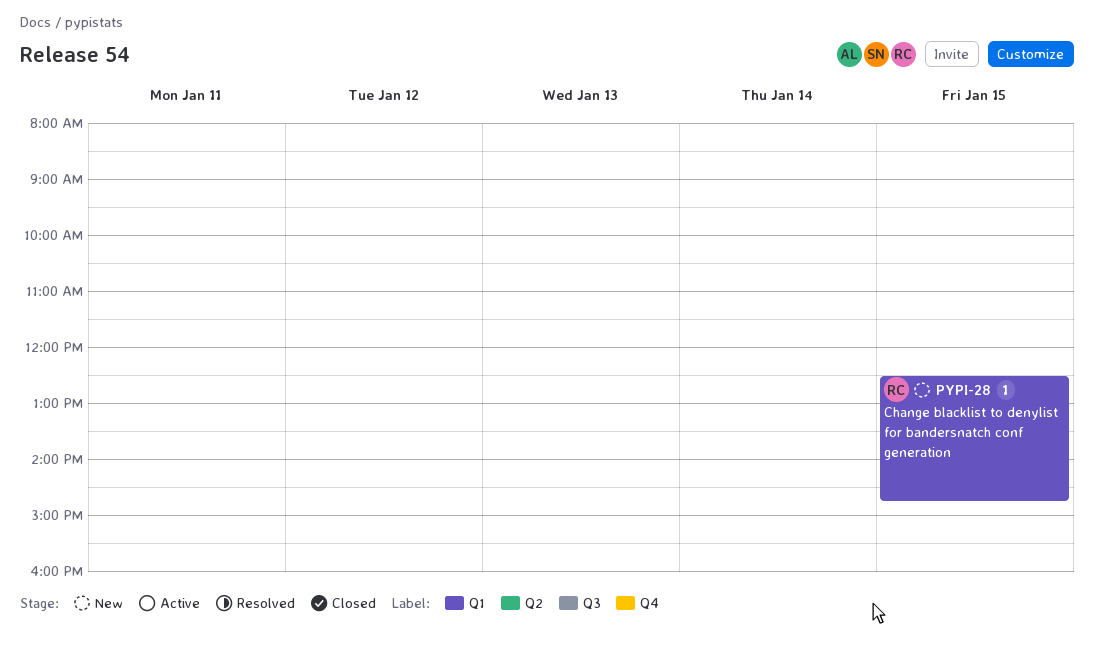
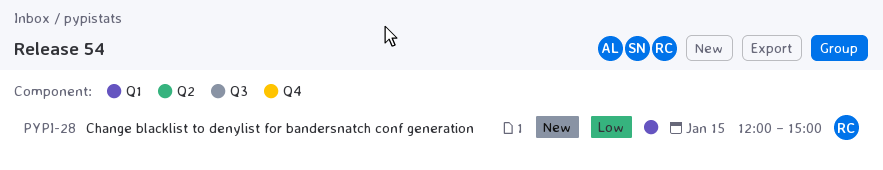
PYPI-28, begins: 12:30 -> 12:00
PYPI-28, ends: 14:45 -> 15:00

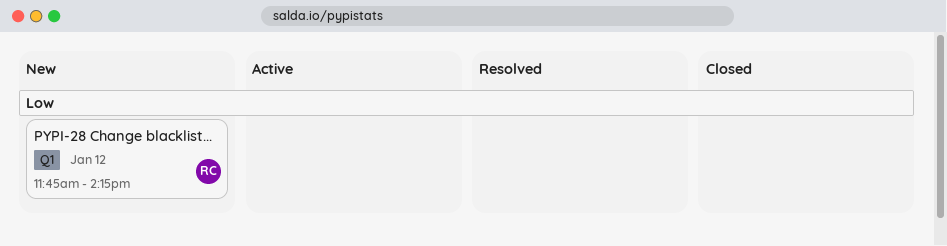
PYPI-28, day: Jan 15 -> Jan 12
PYPI-28, begins: 12:00 -> 11:45
PYPI-28, ends: 15:00 -> 14:15

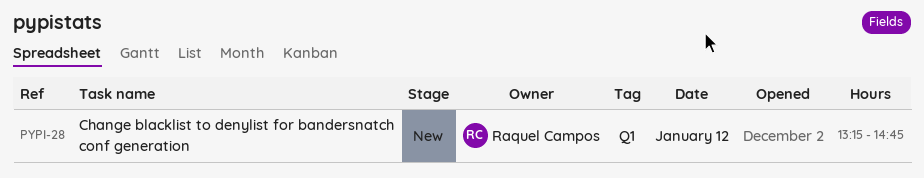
PYPI-28, begins: 11:45 -> 13:15
PYPI-28, ends: 14:15 -> 14:45

